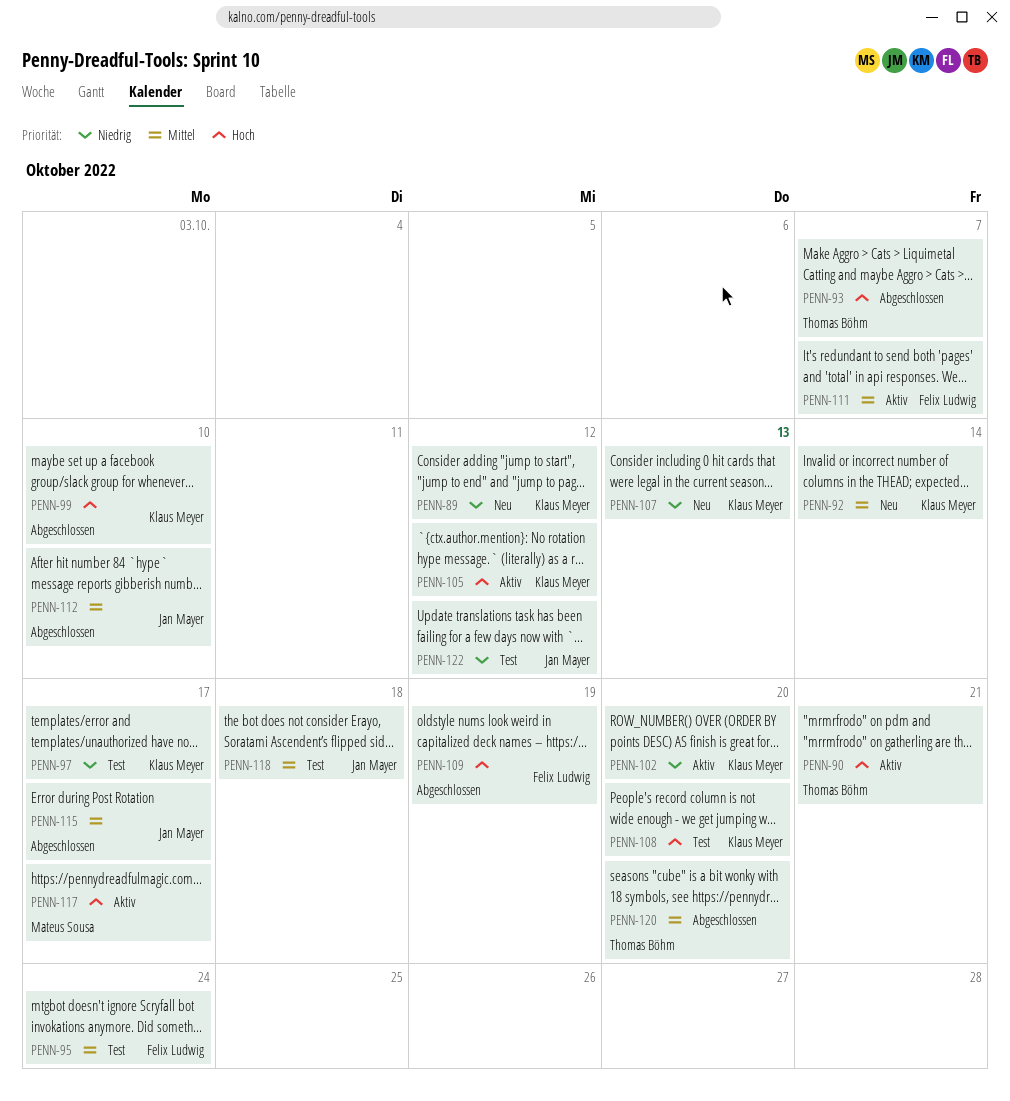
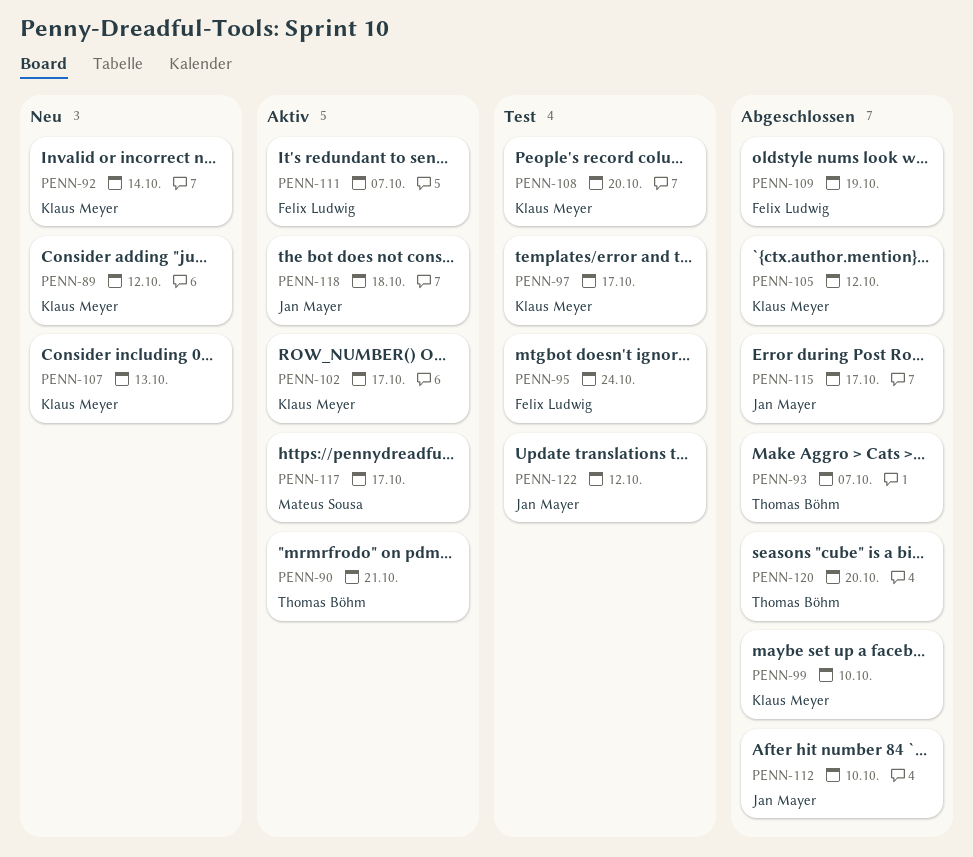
PENN-102, due: Oct 20 -> Oct 17
PENN-105, status: Aktiv -> Abgeschlossen
PENN-118, status: Test -> Aktiv

